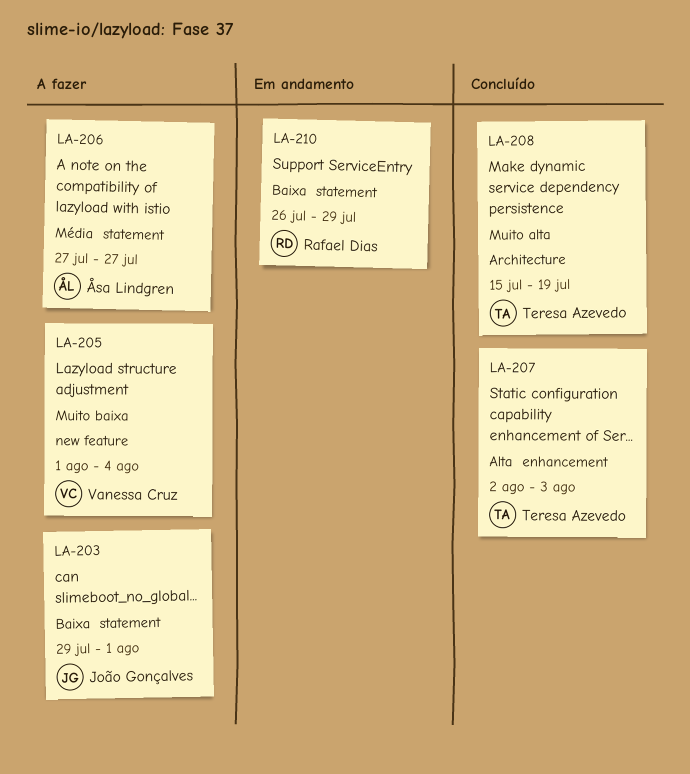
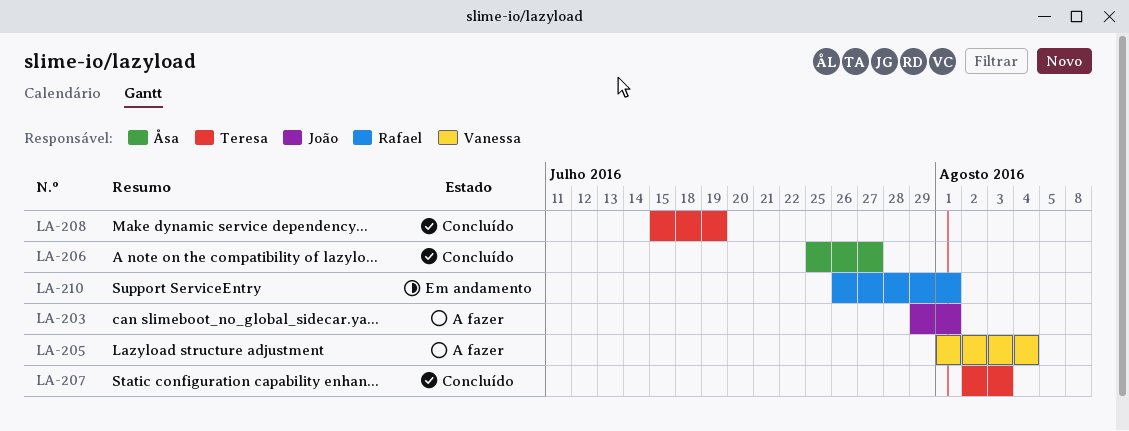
LA-206, status: A fazer -> Concluído
LA-206, start: Jul 27 -> Jul 25
LA-210, due: Jul 29 -> Aug 1

